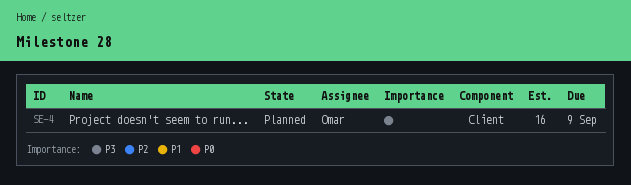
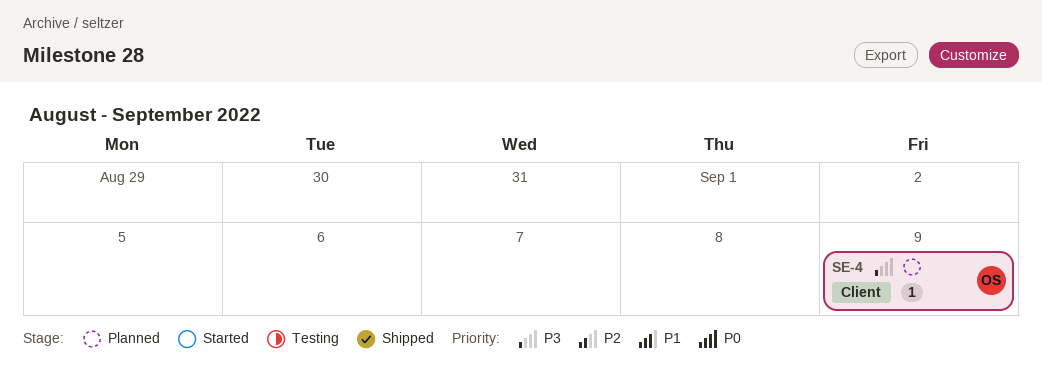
SE-4, estimate: 16 -> 1

